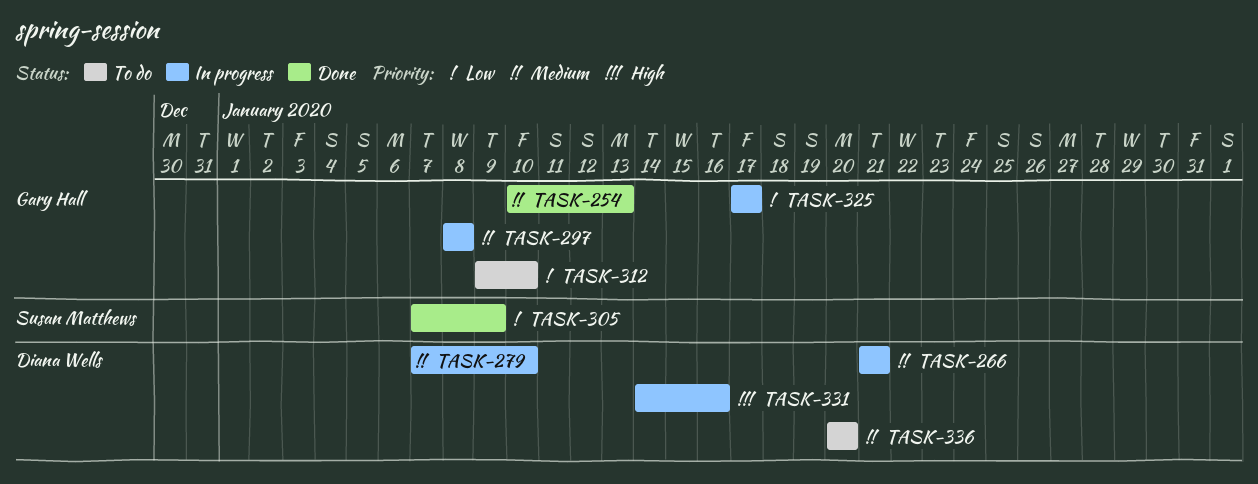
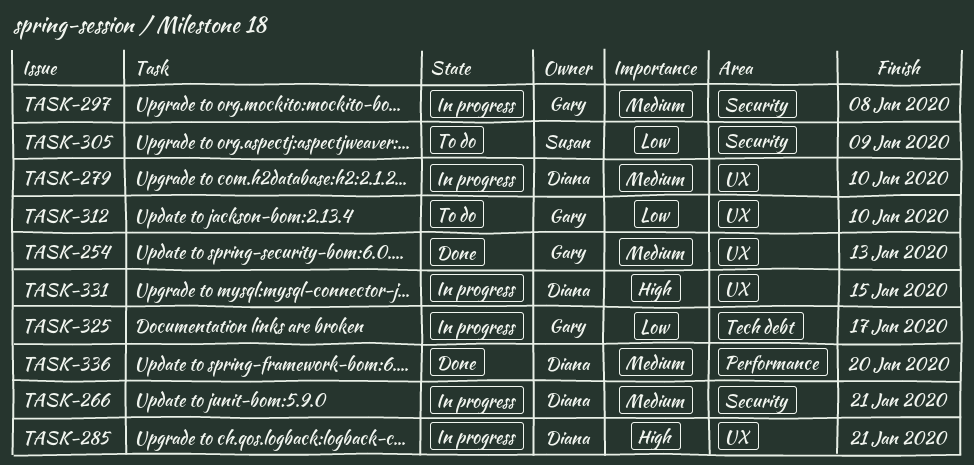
TASK-285: none -> present
TASK-305, status: Done -> To do
TASK-331, due: Jan 16 -> Jan 15
TASK-336, status: To do -> Done

